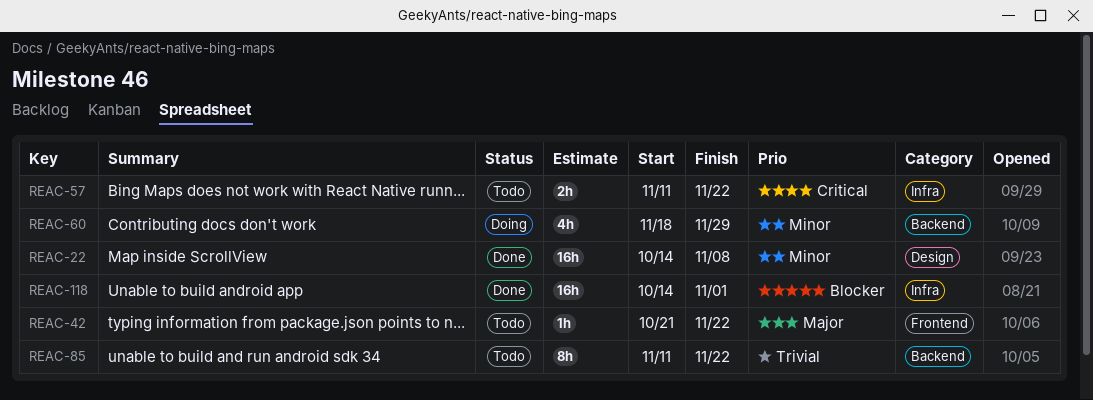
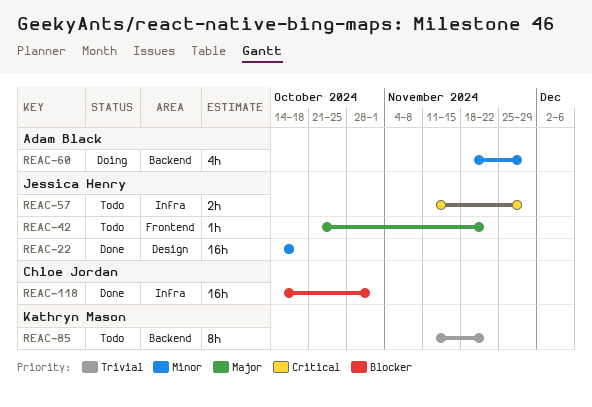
REAC-22, due: Nov 8 -> Oct 18
REAC-57, due: Nov 22 -> Nov 29

